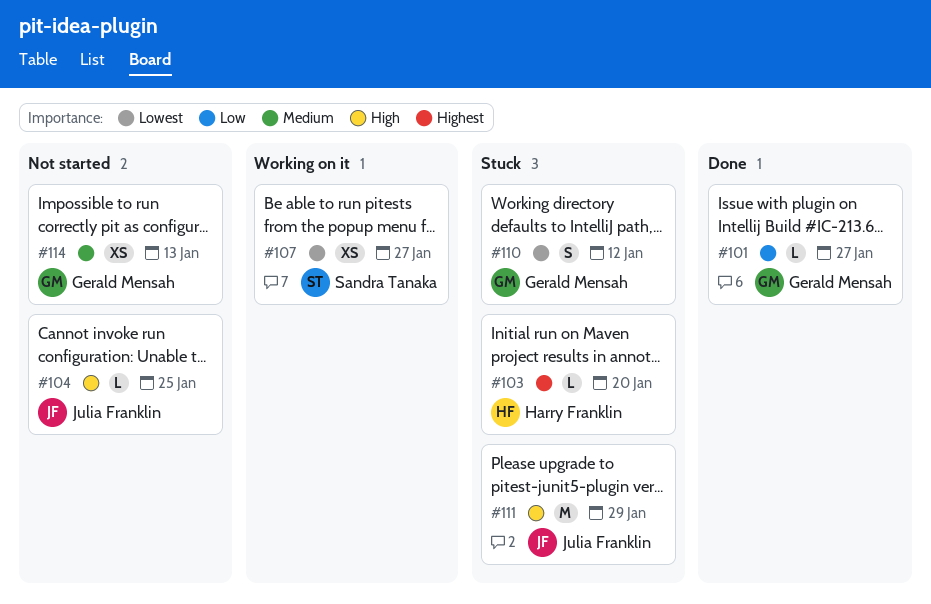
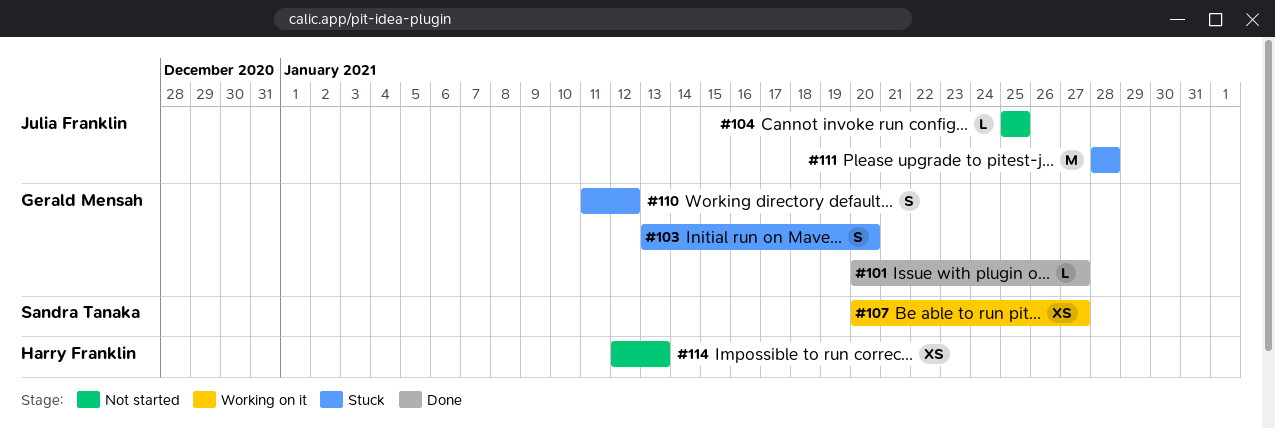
#103, owner: Harry Franklin -> Gerald Mensah
#103, estimate: L -> S
#111, due: Jan 29 -> Jan 28
#114, owner: Gerald Mensah -> Harry Franklin

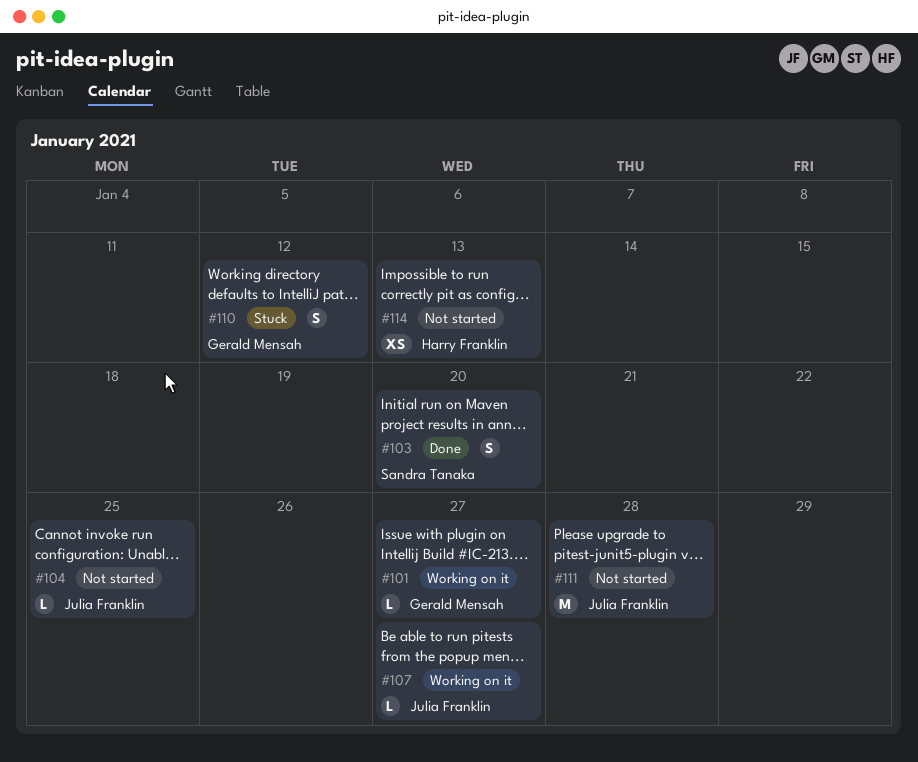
#101, status: Done -> Working on it
#103, status: Stuck -> Done
#103, owner: Gerald Mensah -> Sandra Tanaka
#107, owner: Sandra Tanaka -> Julia Franklin
#107, estimate: XS -> L
#111, status: Stuck -> Not started

